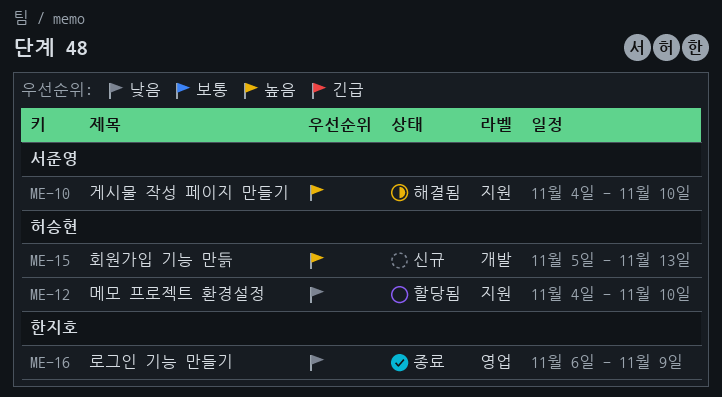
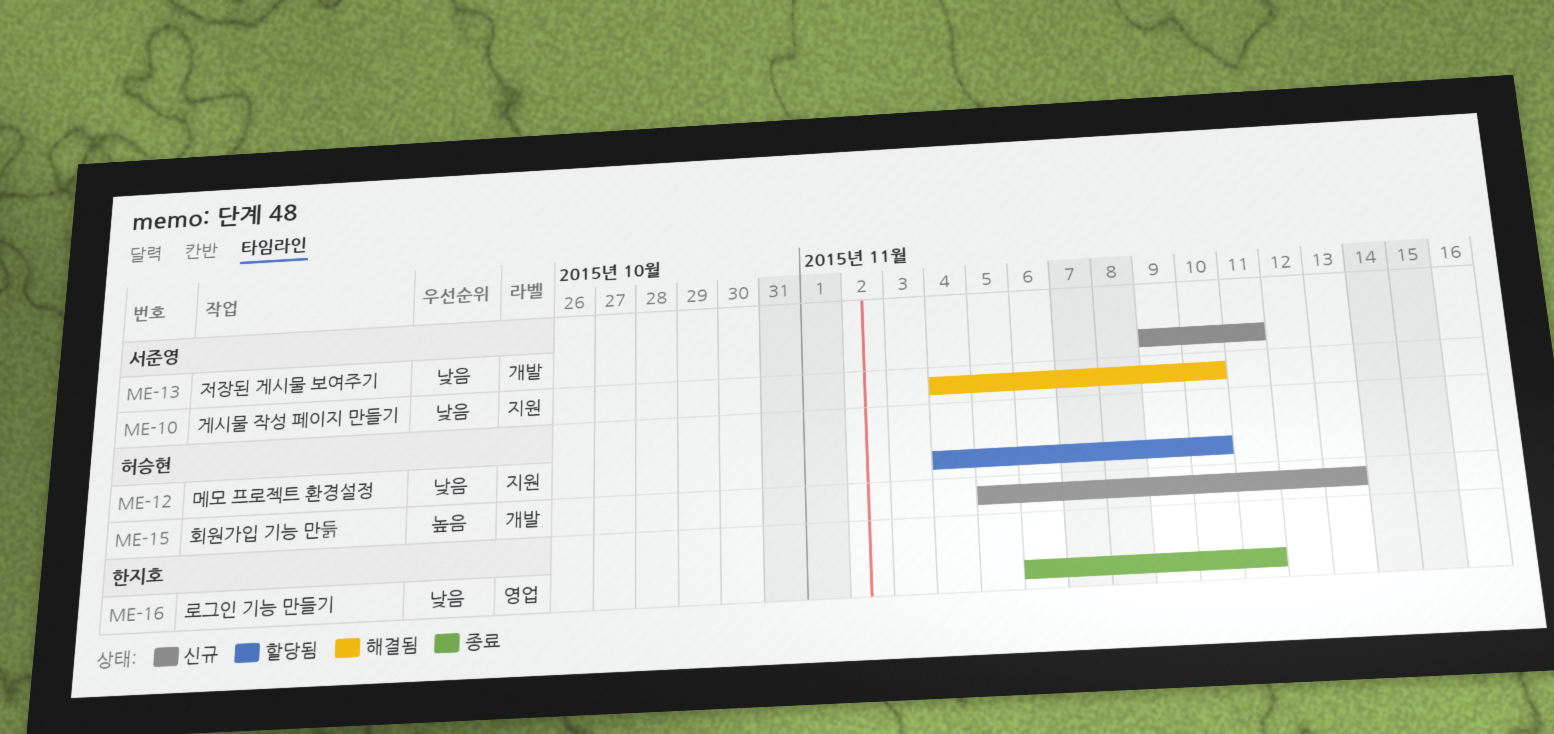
ME-10, priority: 높음 -> 낮음
ME-13: none -> present
ME-16, due: Nov 9 -> Nov 11

